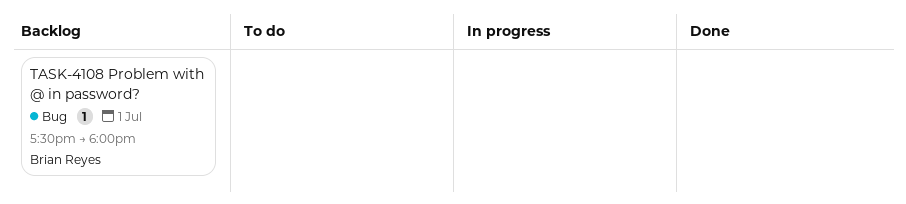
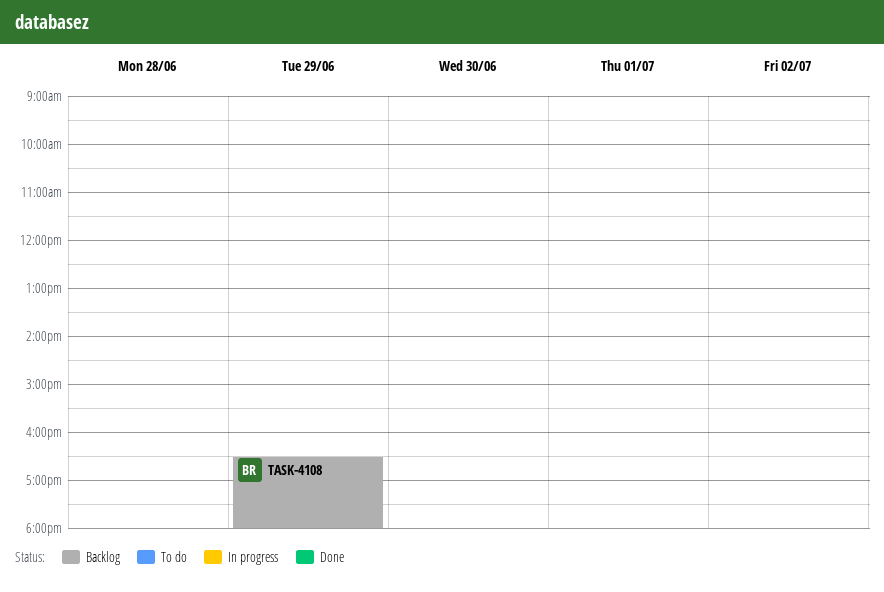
TASK-4108, day: Jul 1 -> Jun 29
TASK-4108, begins: 17:30 -> 16:30

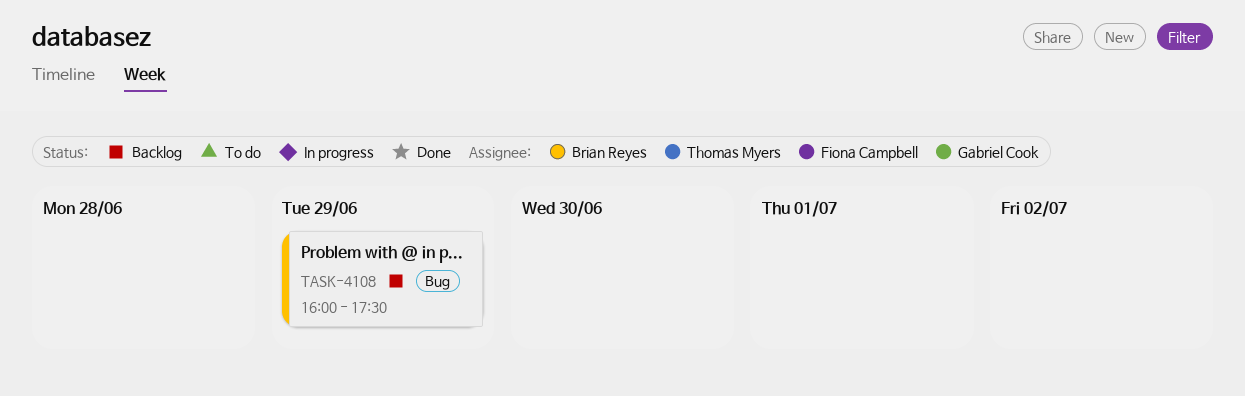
TASK-4108, begins: 16:30 -> 16:00
TASK-4108, ends: 18:00 -> 17:30

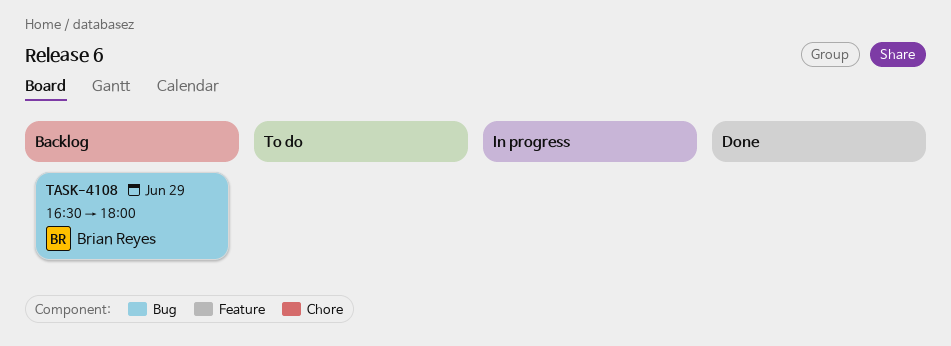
TASK-4108, begins: 16:00 -> 16:30
TASK-4108, ends: 17:30 -> 18:00

